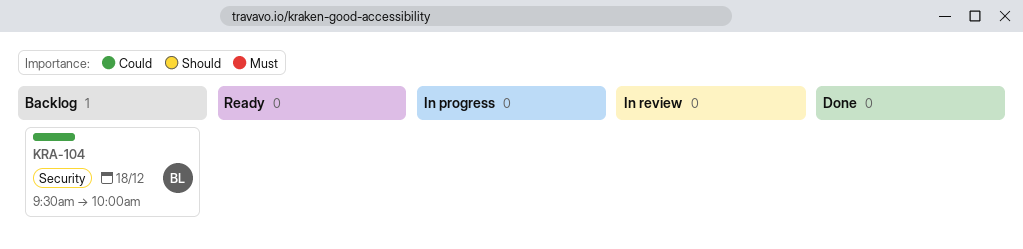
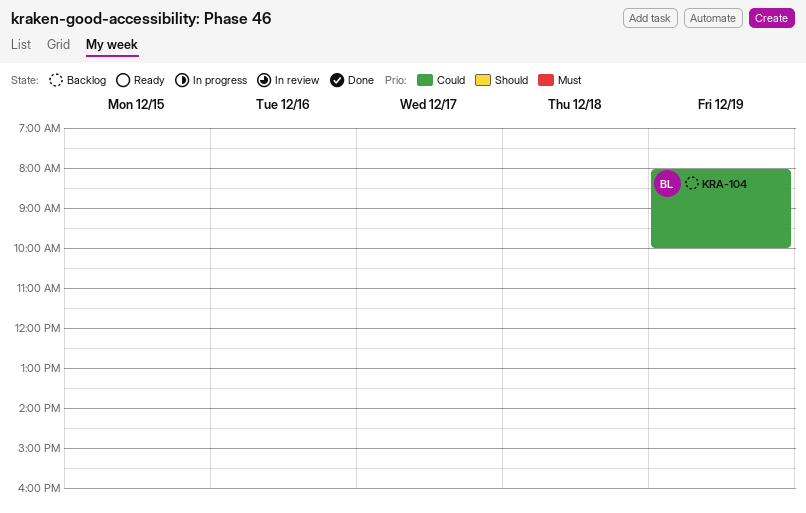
KRA-104, day: Dec 18 -> Dec 19
KRA-104, begins: 09:30 -> 08:00

